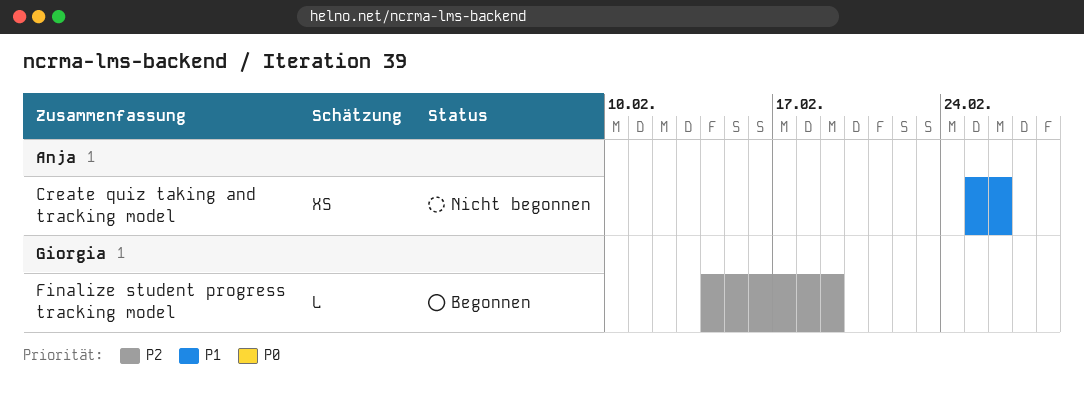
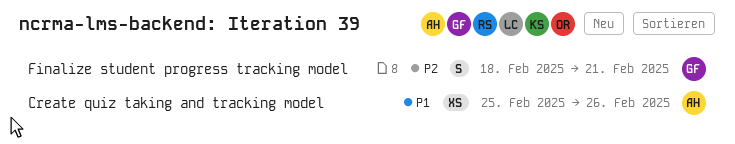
Finalize student progress tracking model, estimate: L -> S
Finalize student progress tracking model, start: Feb 14 -> Feb 18
Finalize student progress tracking model, due: Feb 19 -> Feb 21

